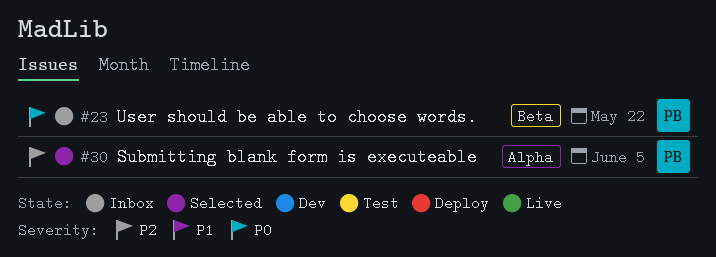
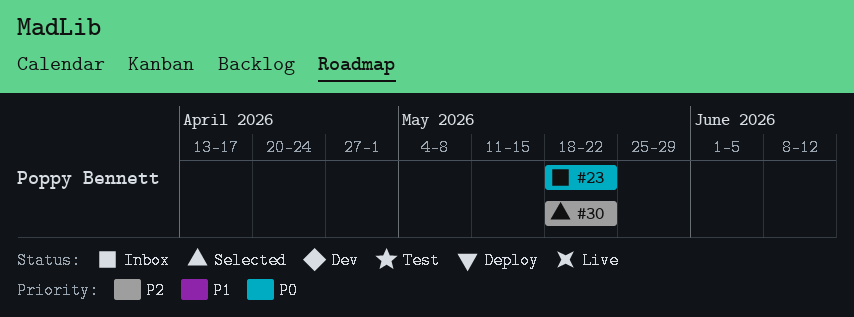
#30, due: Jun 5 -> May 22

